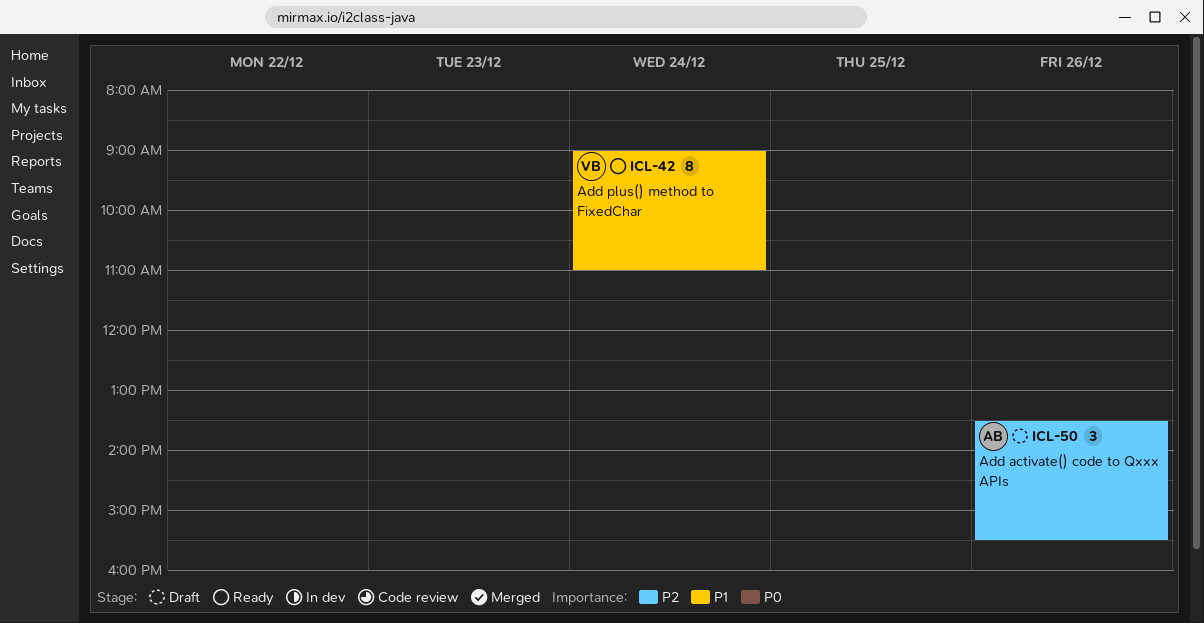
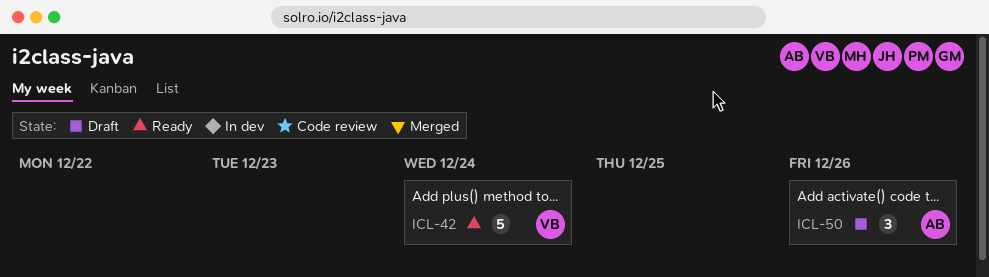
ICL-42, estimate: 8 -> 5

